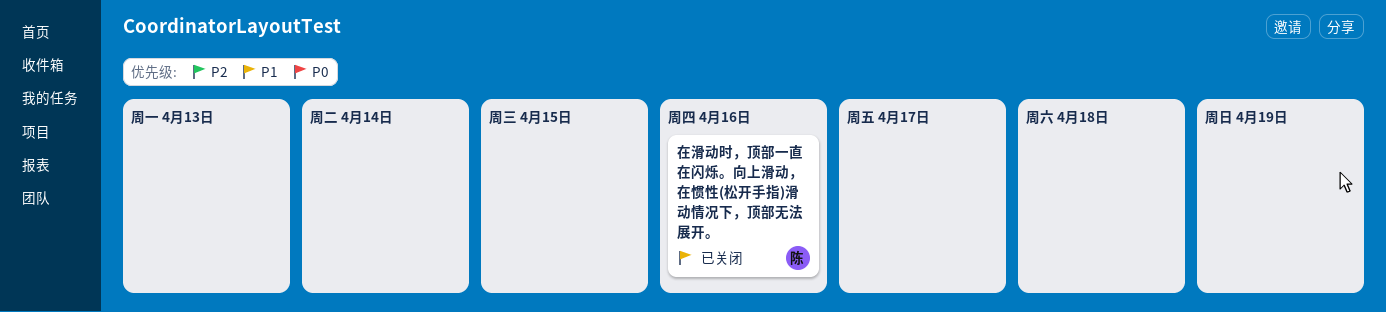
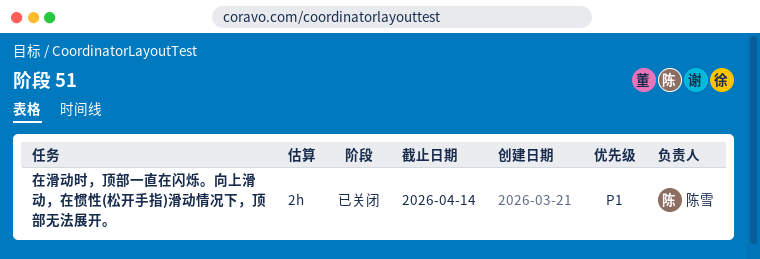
在滑动时，顶部一直在闪烁。向上滑动，在惯性(松开手指)滑动情况下，顶部无法展开。, due: Apr 16 -> Apr 14

